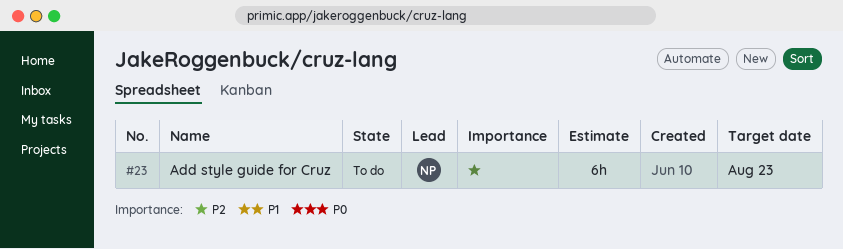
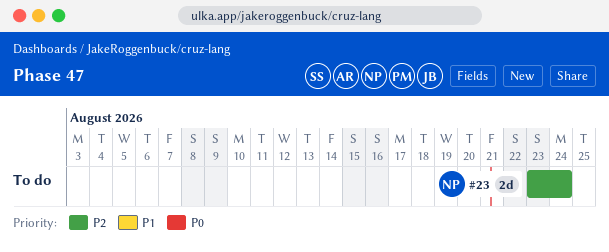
#23, estimate: 6h -> 2d
#23, due: Aug 23 -> Aug 24

